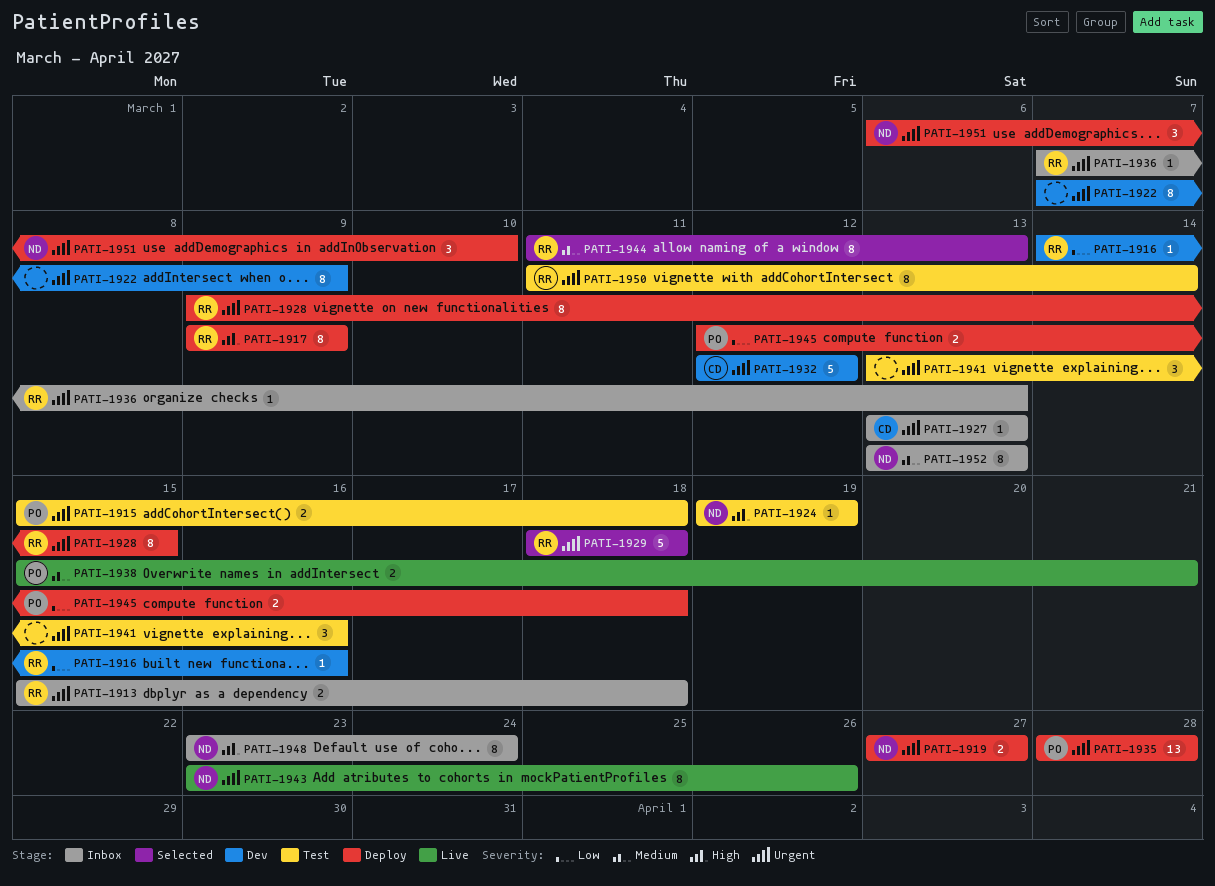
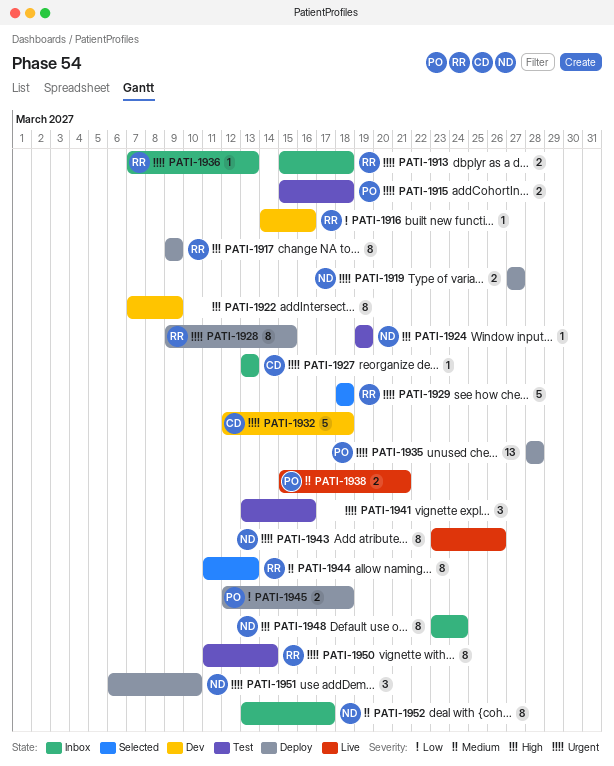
PATI-1922, priority: Urgent -> High
PATI-1932, due: Mar 12 -> Mar 18
PATI-1952, due: Mar 13 -> Mar 17

